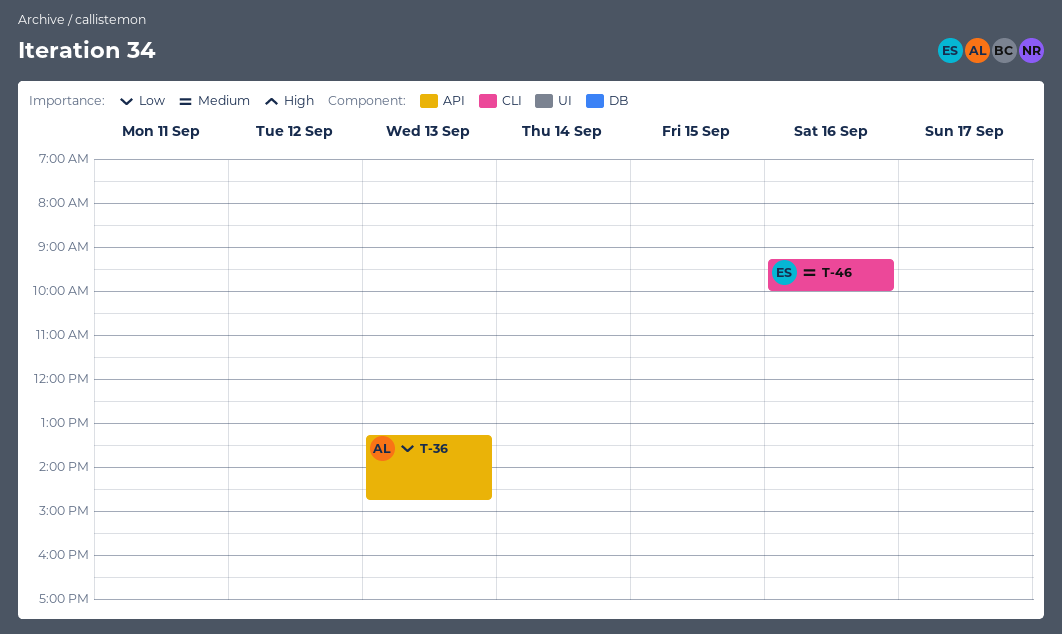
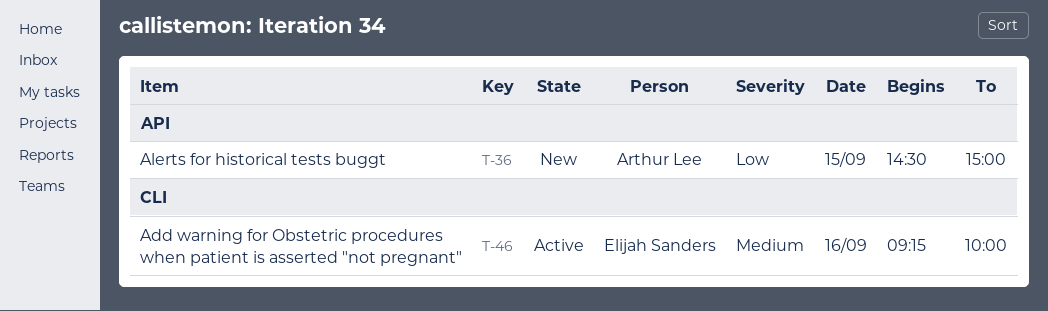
T-36, day: Sep 13 -> Sep 15
T-36, begins: 13:15 -> 14:30
T-36, ends: 14:45 -> 15:00

